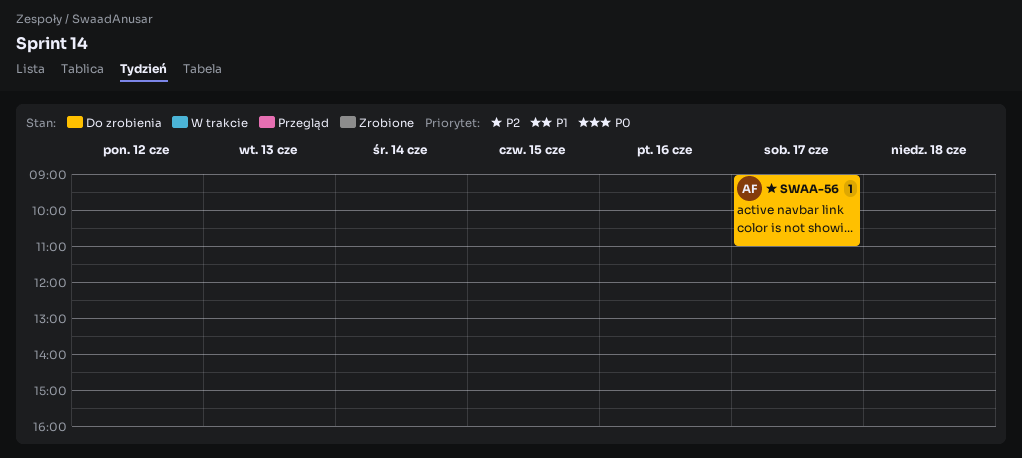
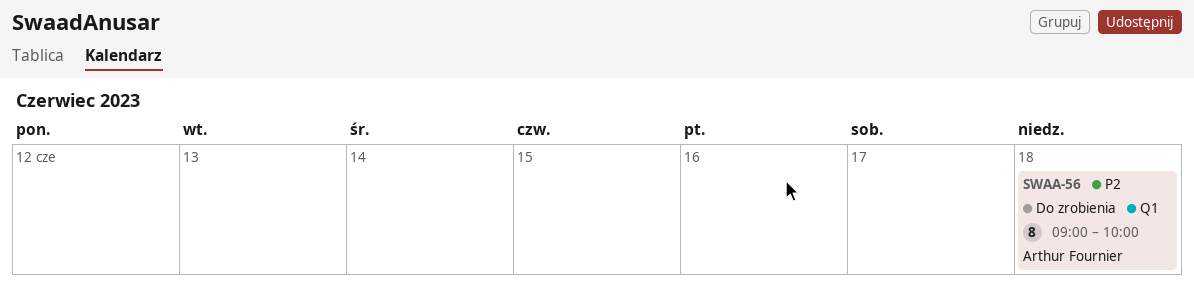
SWAA-56, estimate: 1 -> 8
SWAA-56, day: Jun 17 -> Jun 18
SWAA-56, ends: 11:00 -> 10:00

